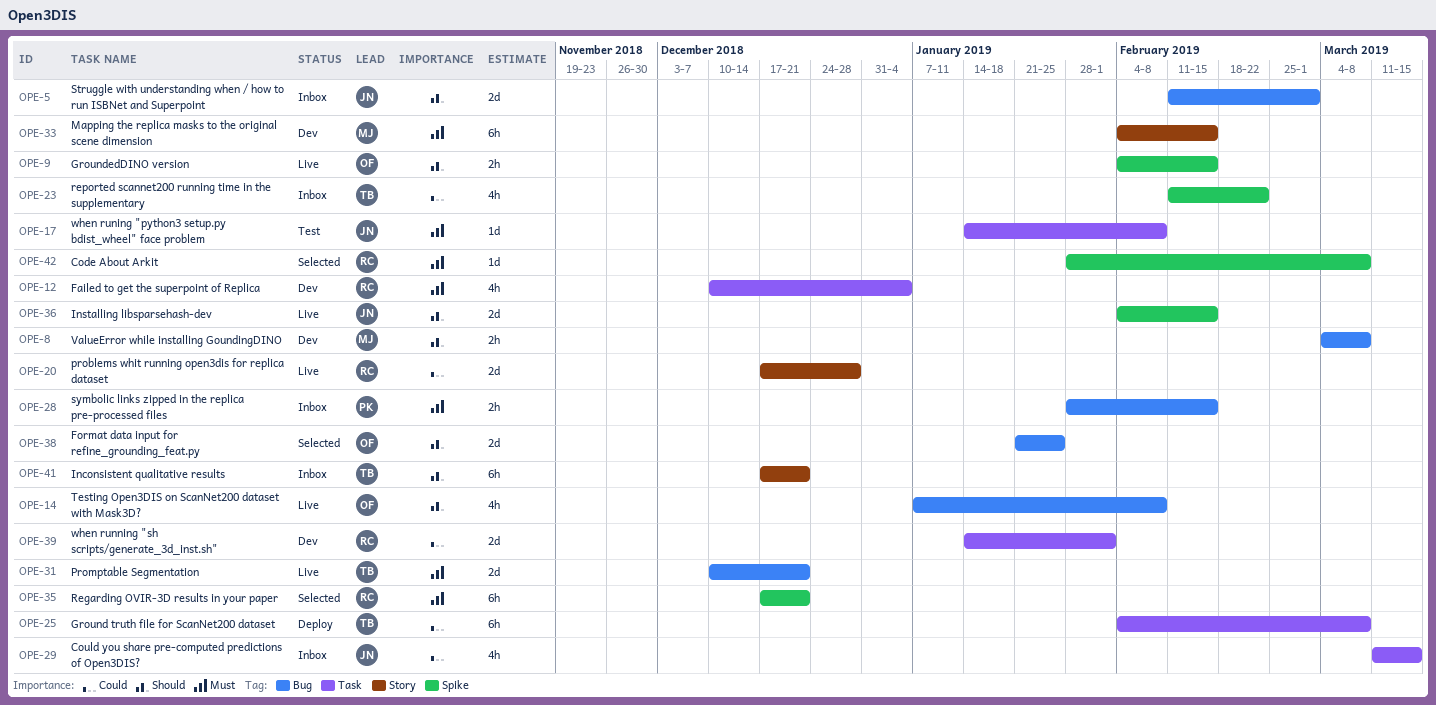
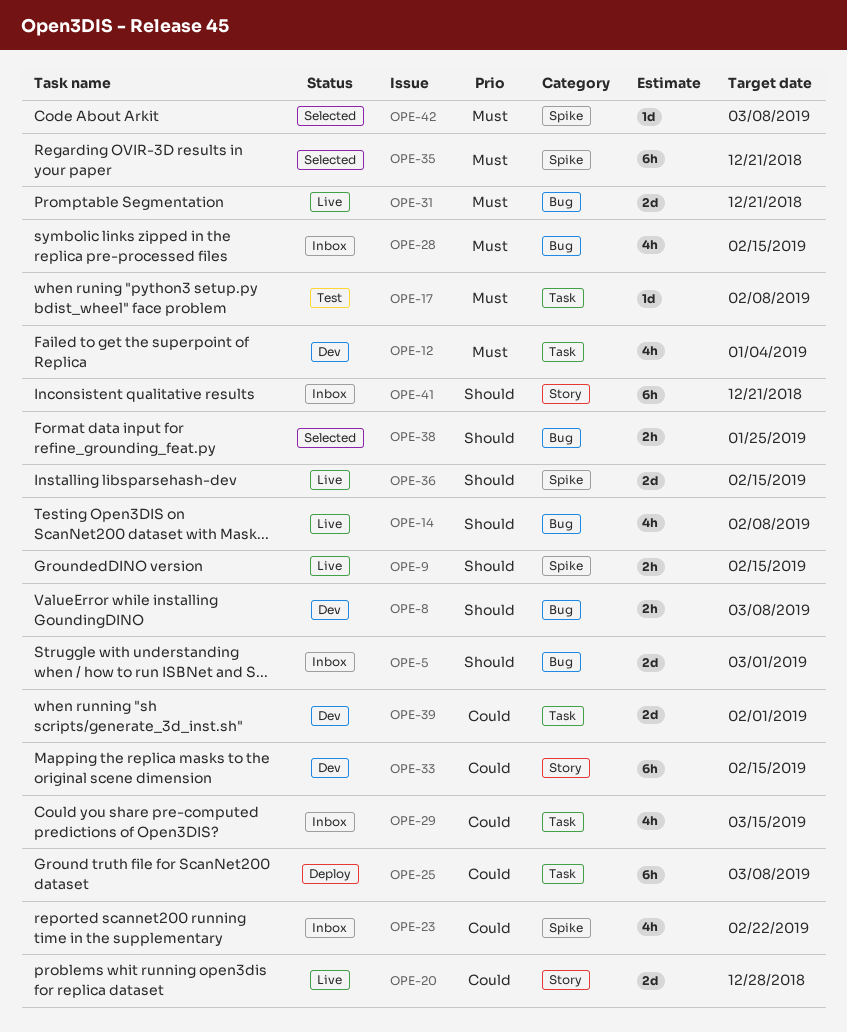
OPE-28, estimate: 2h -> 4h
OPE-33, priority: Must -> Could
OPE-38, estimate: 2d -> 2h

